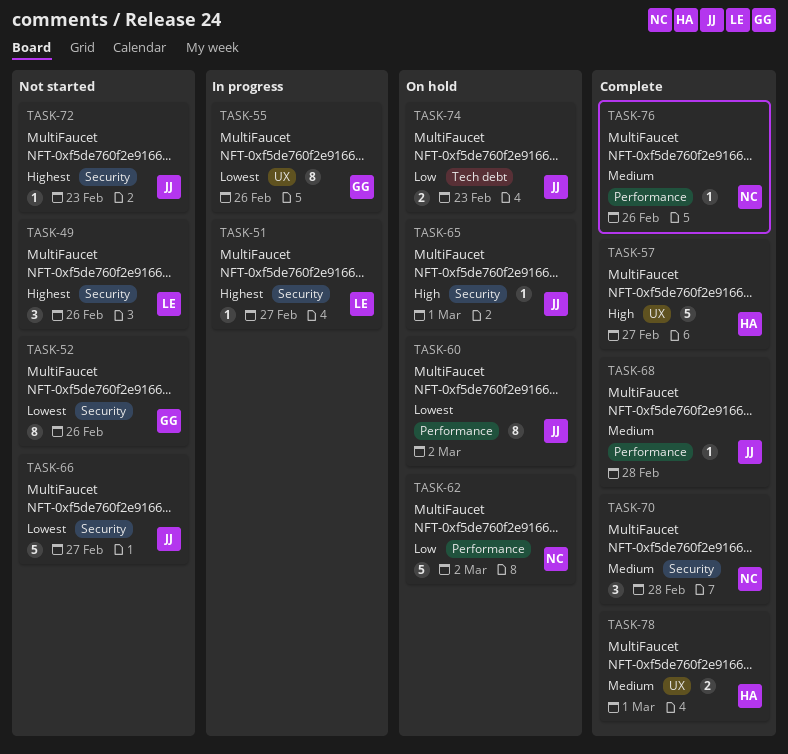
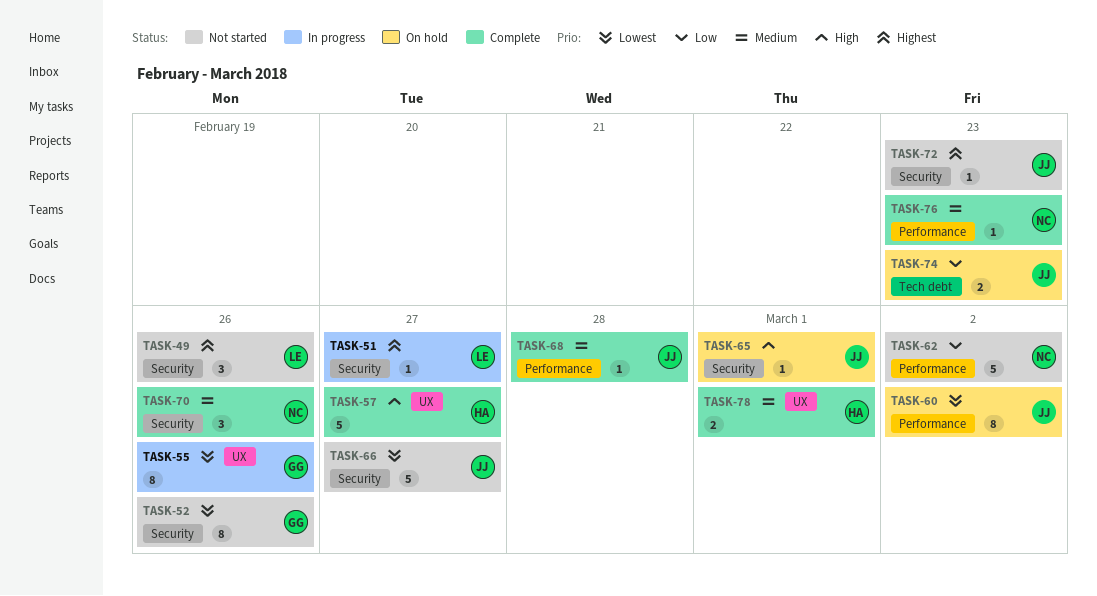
TASK-62, status: On hold -> Not started
TASK-70, due: Feb 28 -> Feb 26
TASK-76, due: Feb 26 -> Feb 23

